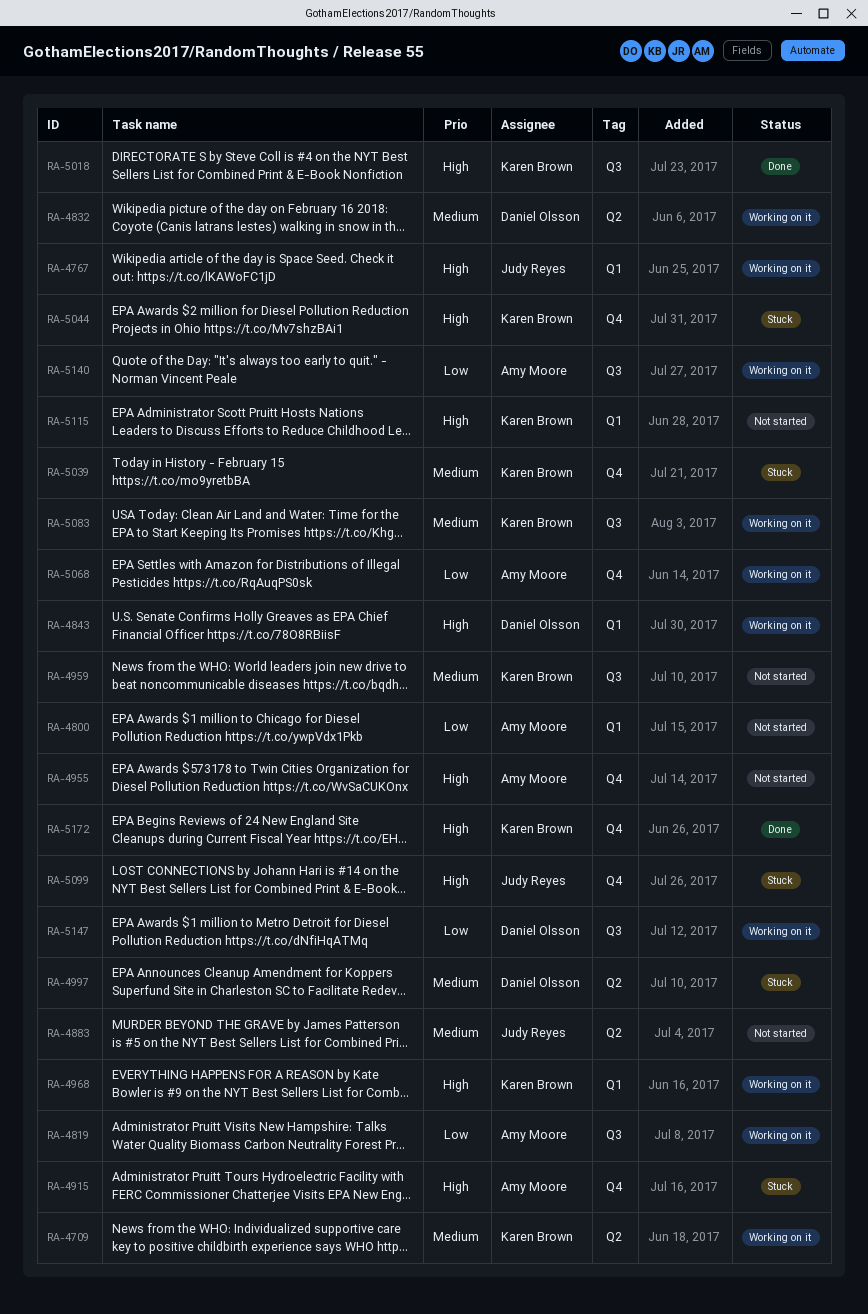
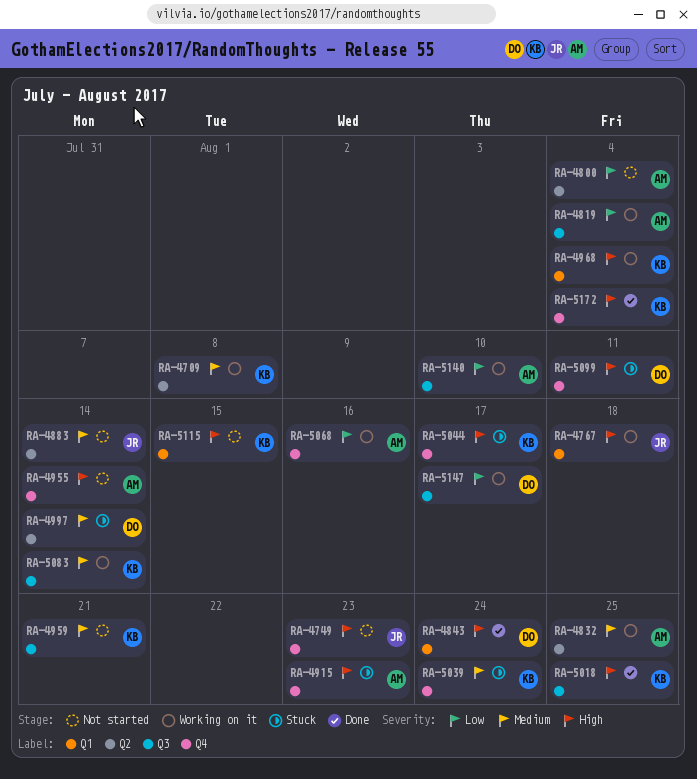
RA-4749: none -> present
RA-4800, label: Q1 -> Q2
RA-4832, owner: Daniel Olsson -> Amy Moore
RA-4843, status: Working on it -> Done
RA-5099, owner: Judy Reyes -> Daniel Olsson

